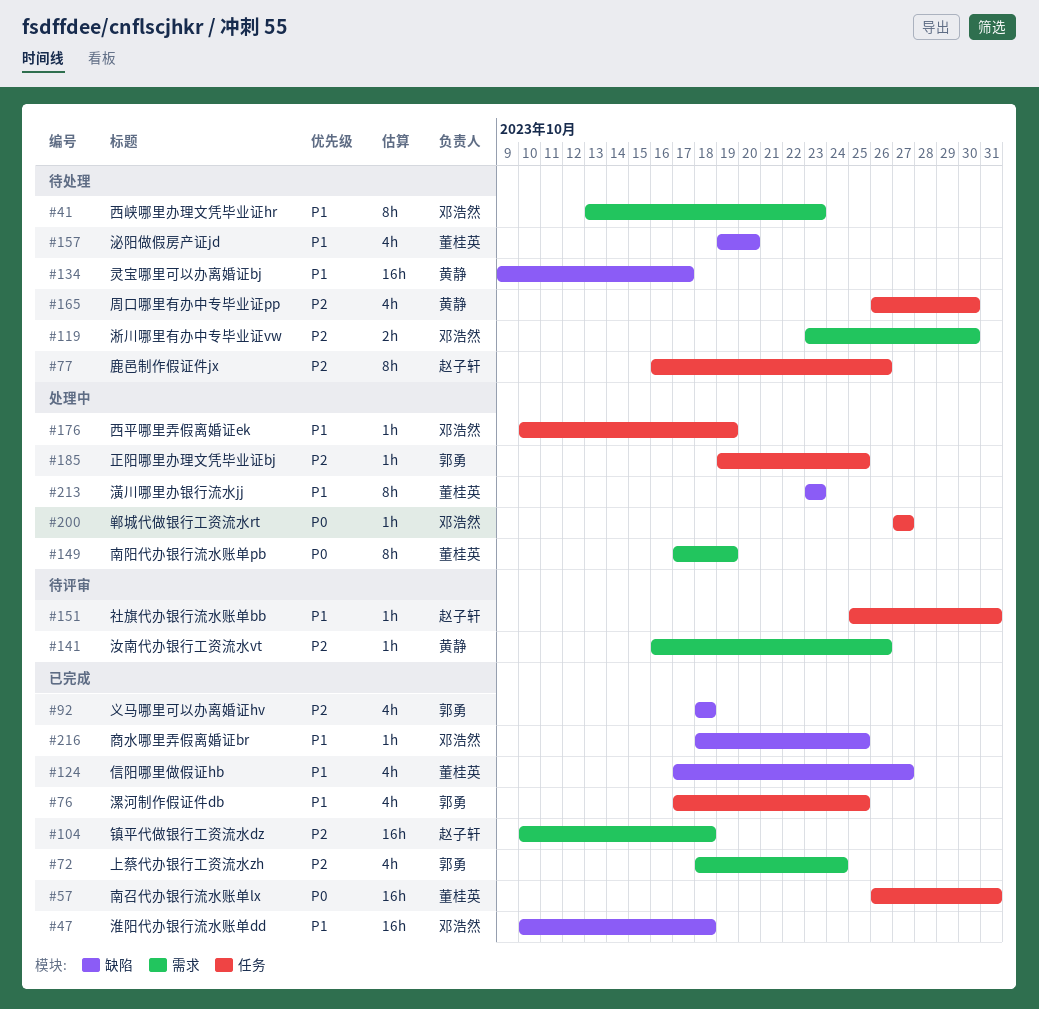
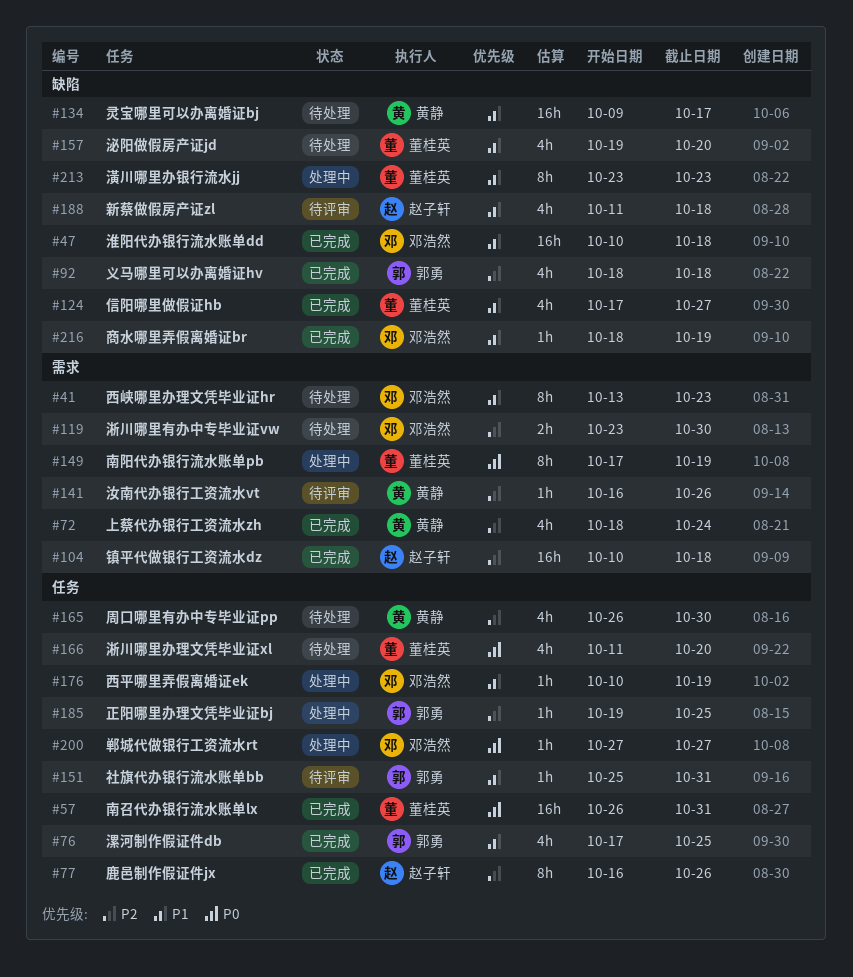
#72, owner: 郭勇 -> 黄静
#77, status: 待处理 -> 已完成
#151, owner: 赵子轩 -> 郭勇
#166: none -> present
#188: none -> present
#216, due: Oct 25 -> Oct 19

